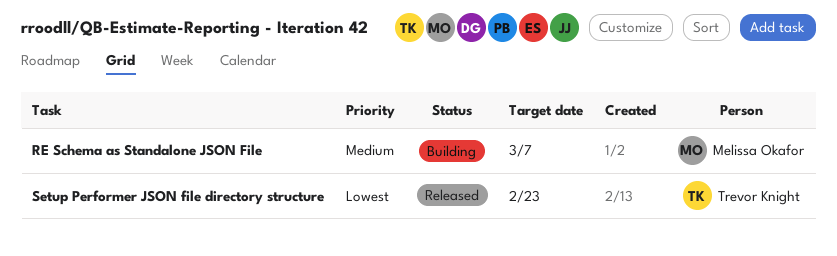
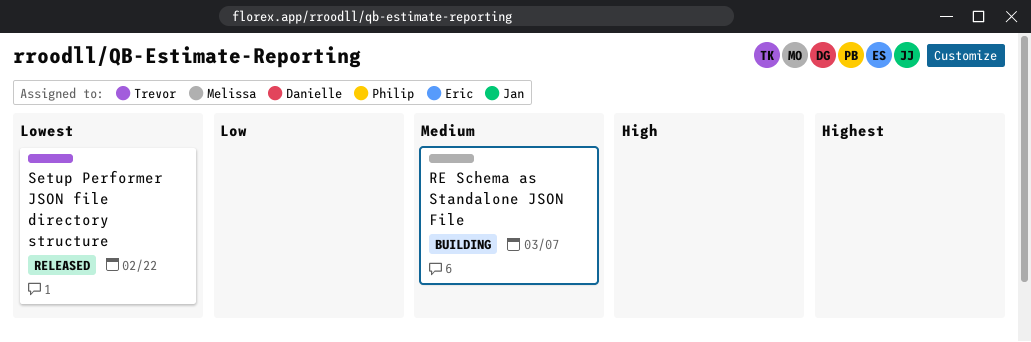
Setup Performer JSON file directory structure, due: Feb 23 -> Feb 22

